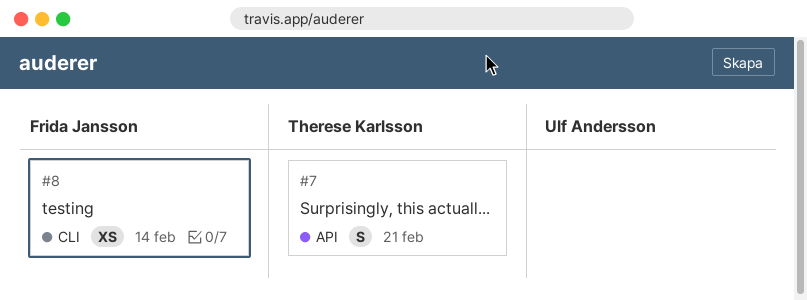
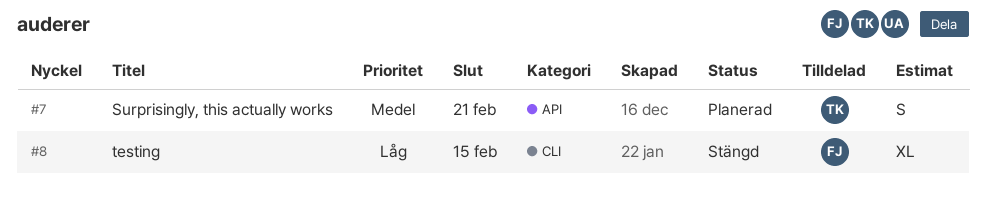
#8, estimate: XS -> XL
#8, due: Feb 14 -> Feb 15

